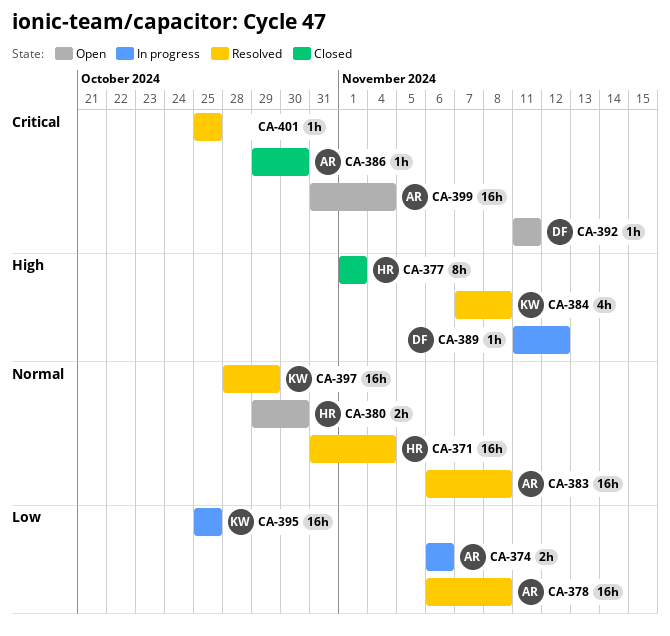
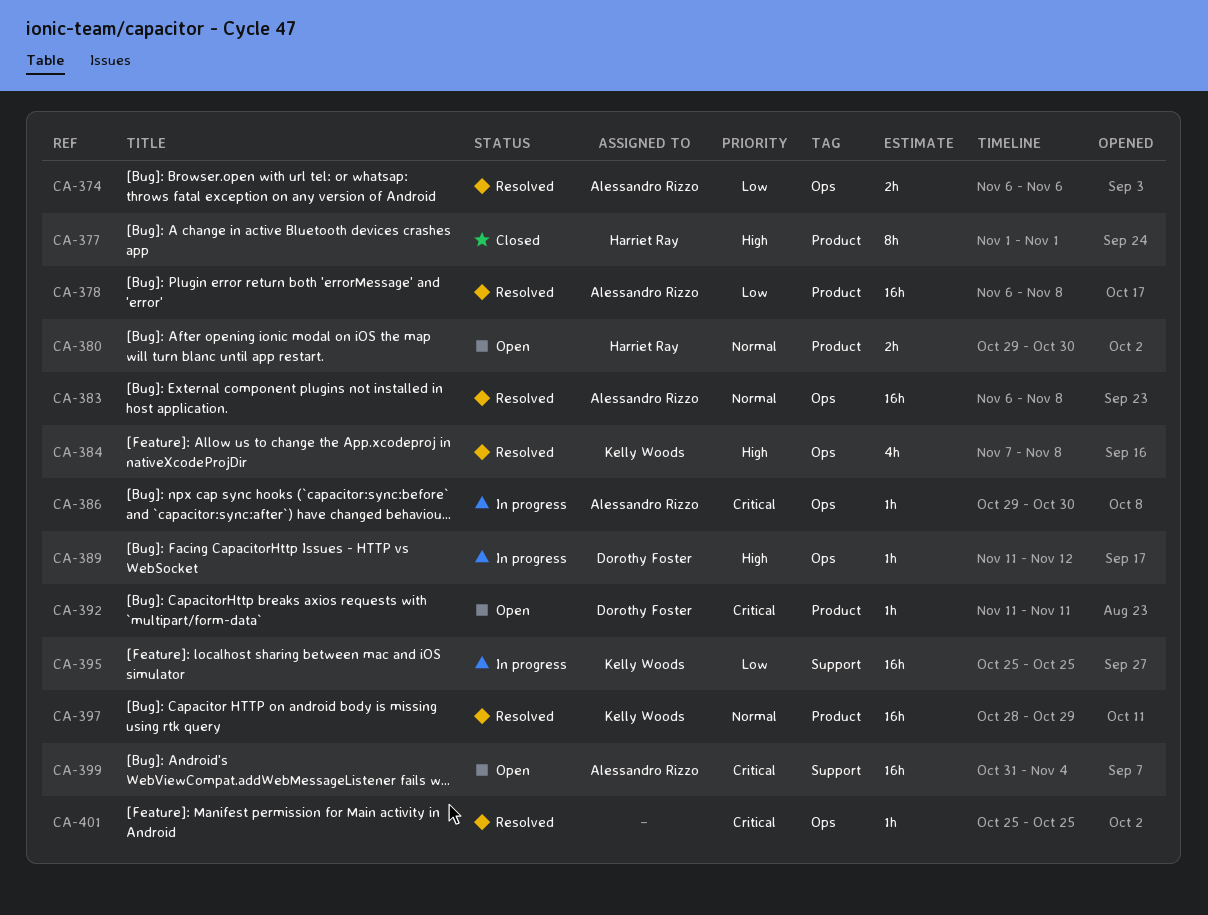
CA-371: present -> none
CA-374, status: In progress -> Resolved
CA-386, status: Closed -> In progress

